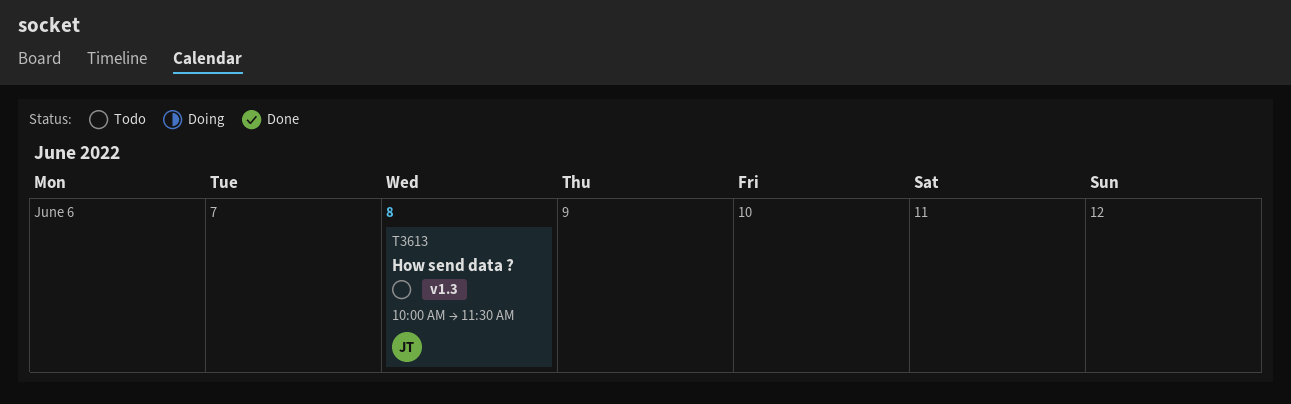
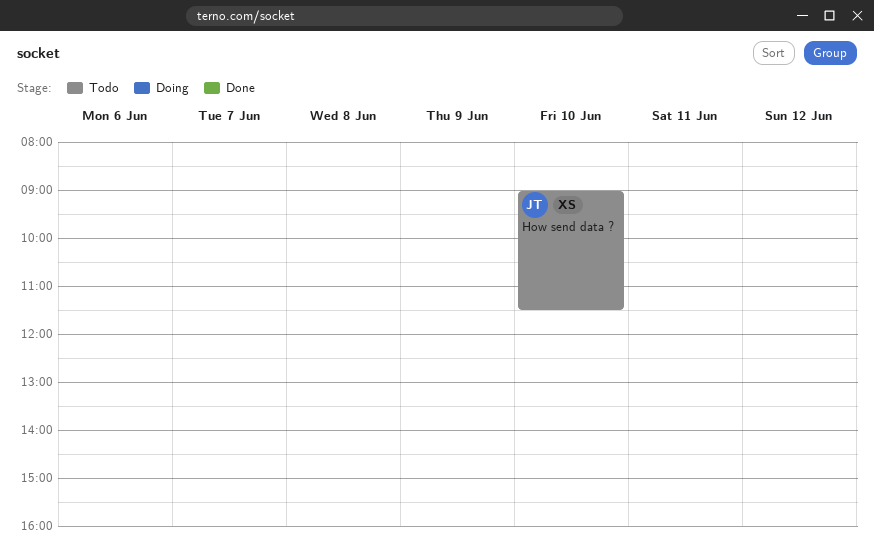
How send data ?, day: Jun 8 -> Jun 10
How send data ?, begins: 10:00 -> 09:00

